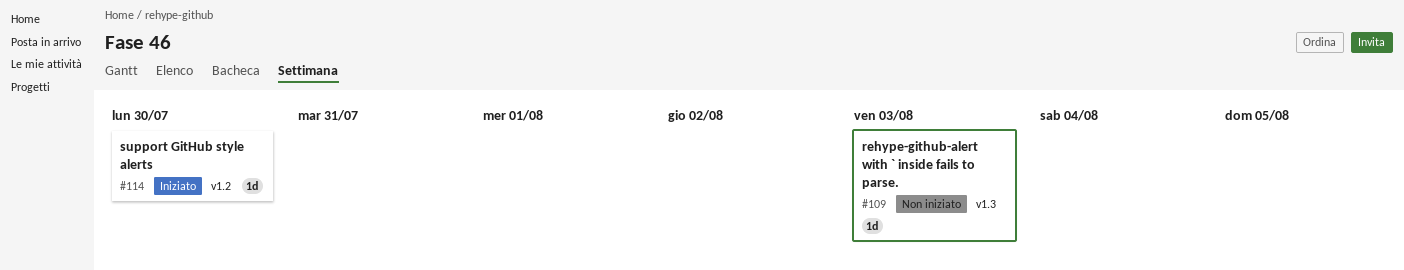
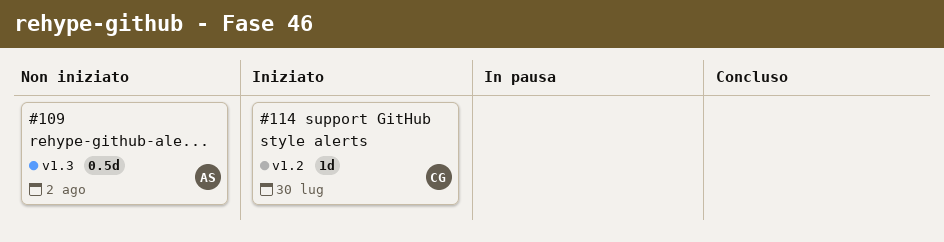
#109, estimate: 1d -> 0.5d
#109, due: Aug 3 -> Aug 2

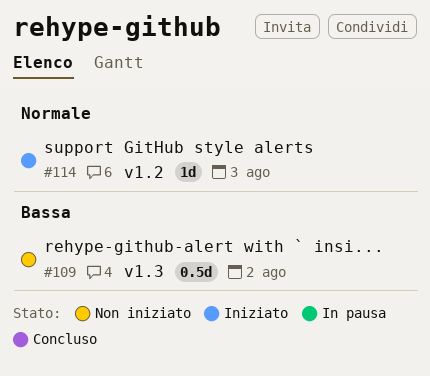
#114, due: Jul 30 -> Aug 3

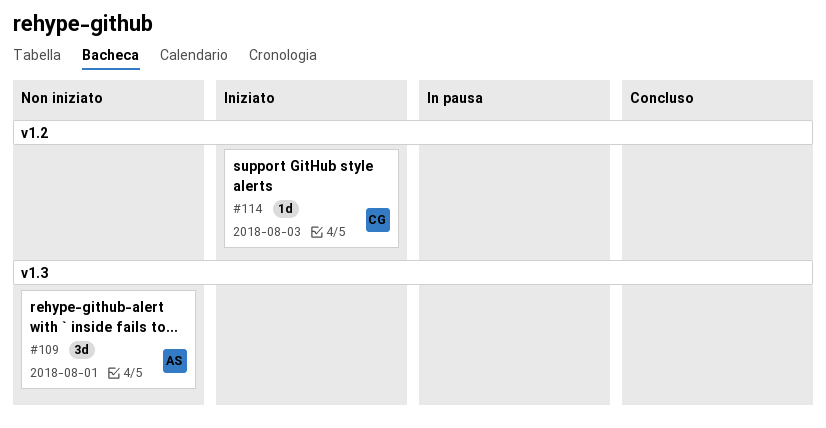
#109, estimate: 0.5d -> 3d
#109, due: Aug 2 -> Aug 1

